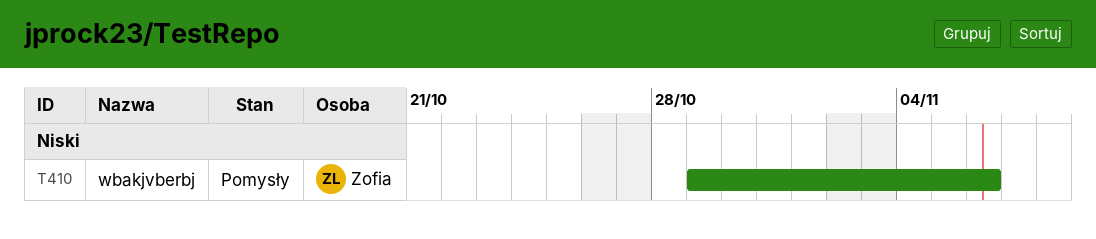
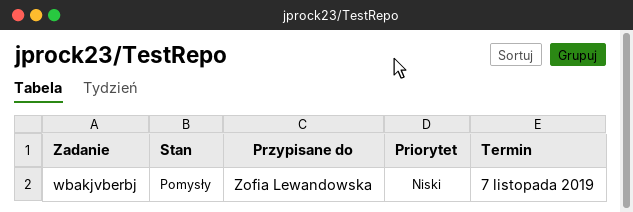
wbakjvberbj, due: Nov 6 -> Nov 7

